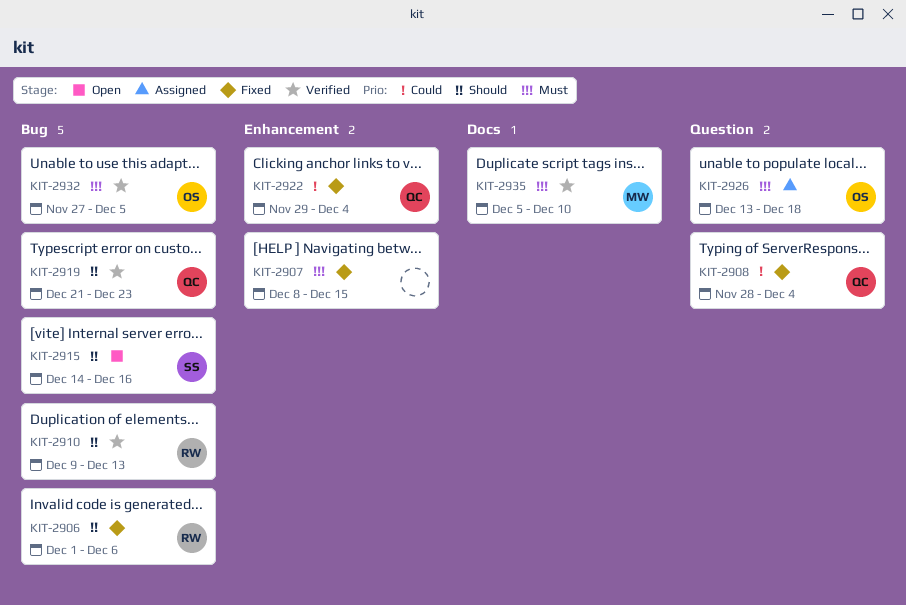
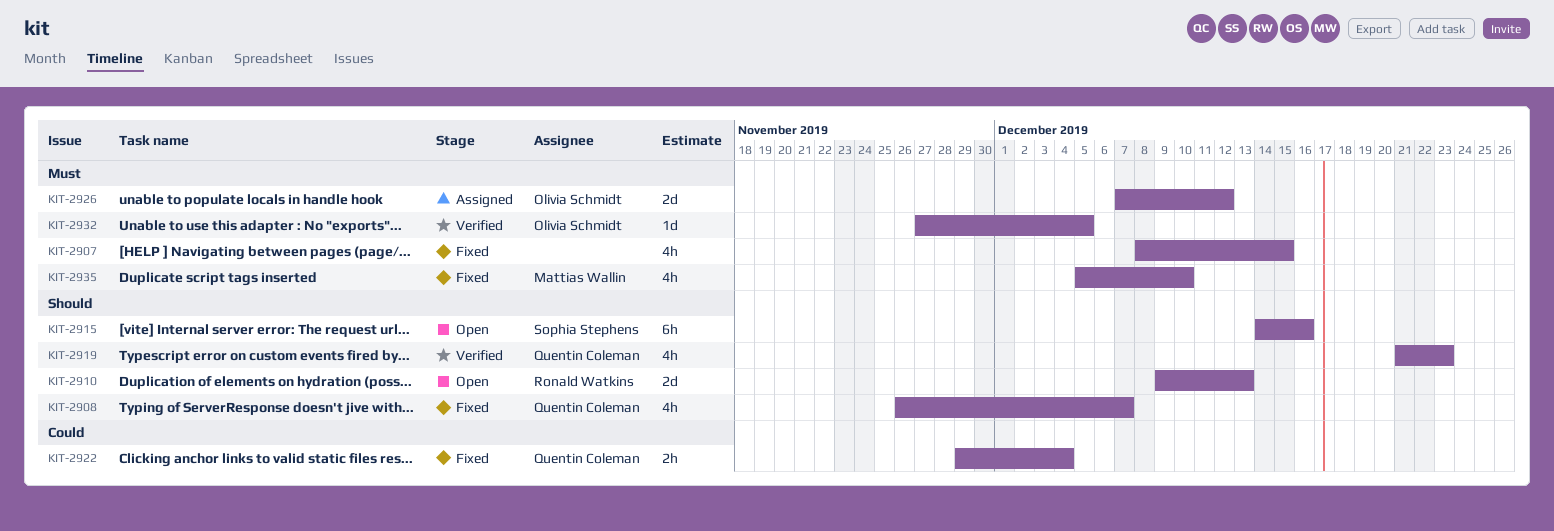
KIT-2906: present -> none
KIT-2908, priority: Could -> Should
KIT-2908, start: Nov 28 -> Nov 26
KIT-2908, due: Dec 4 -> Dec 7
KIT-2910, status: Verified -> Open
KIT-2926, start: Dec 13 -> Dec 7
KIT-2926, due: Dec 18 -> Dec 12
KIT-2935, status: Verified -> Fixed

